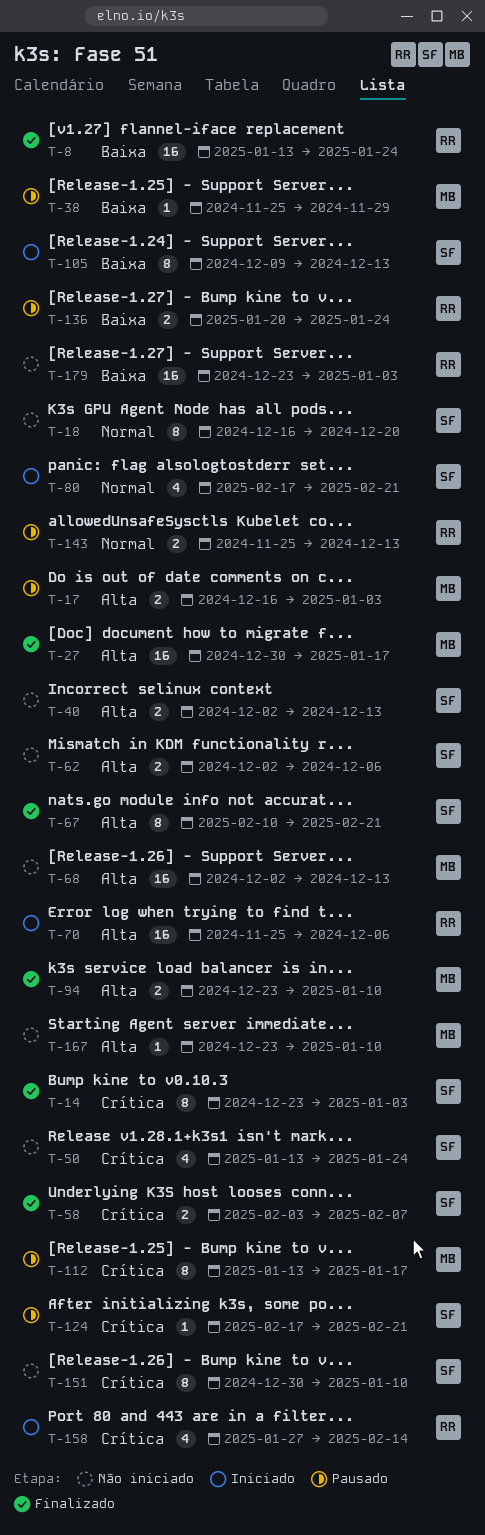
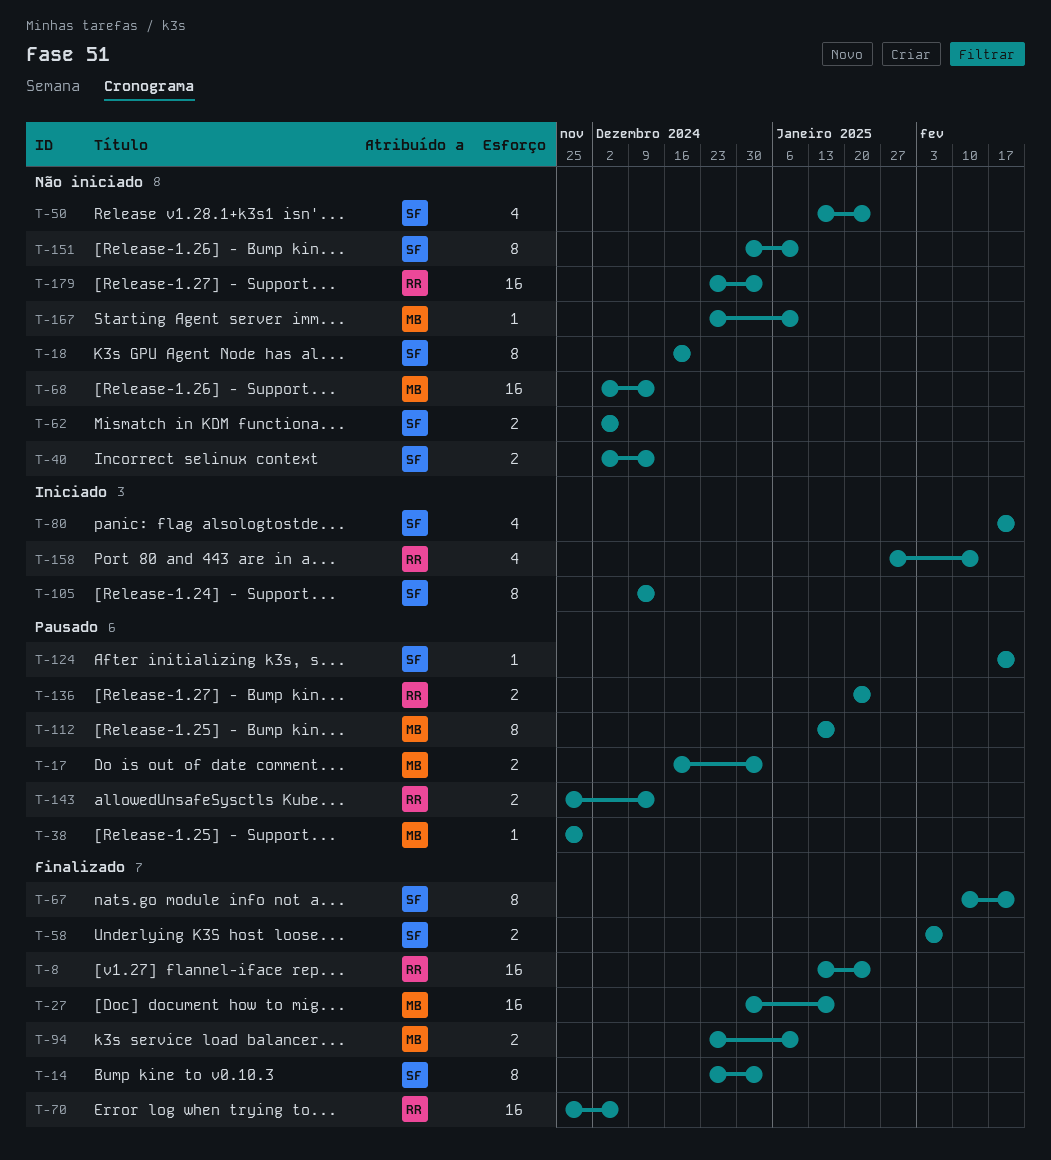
T-70, status: Iniciado -> Finalizado

